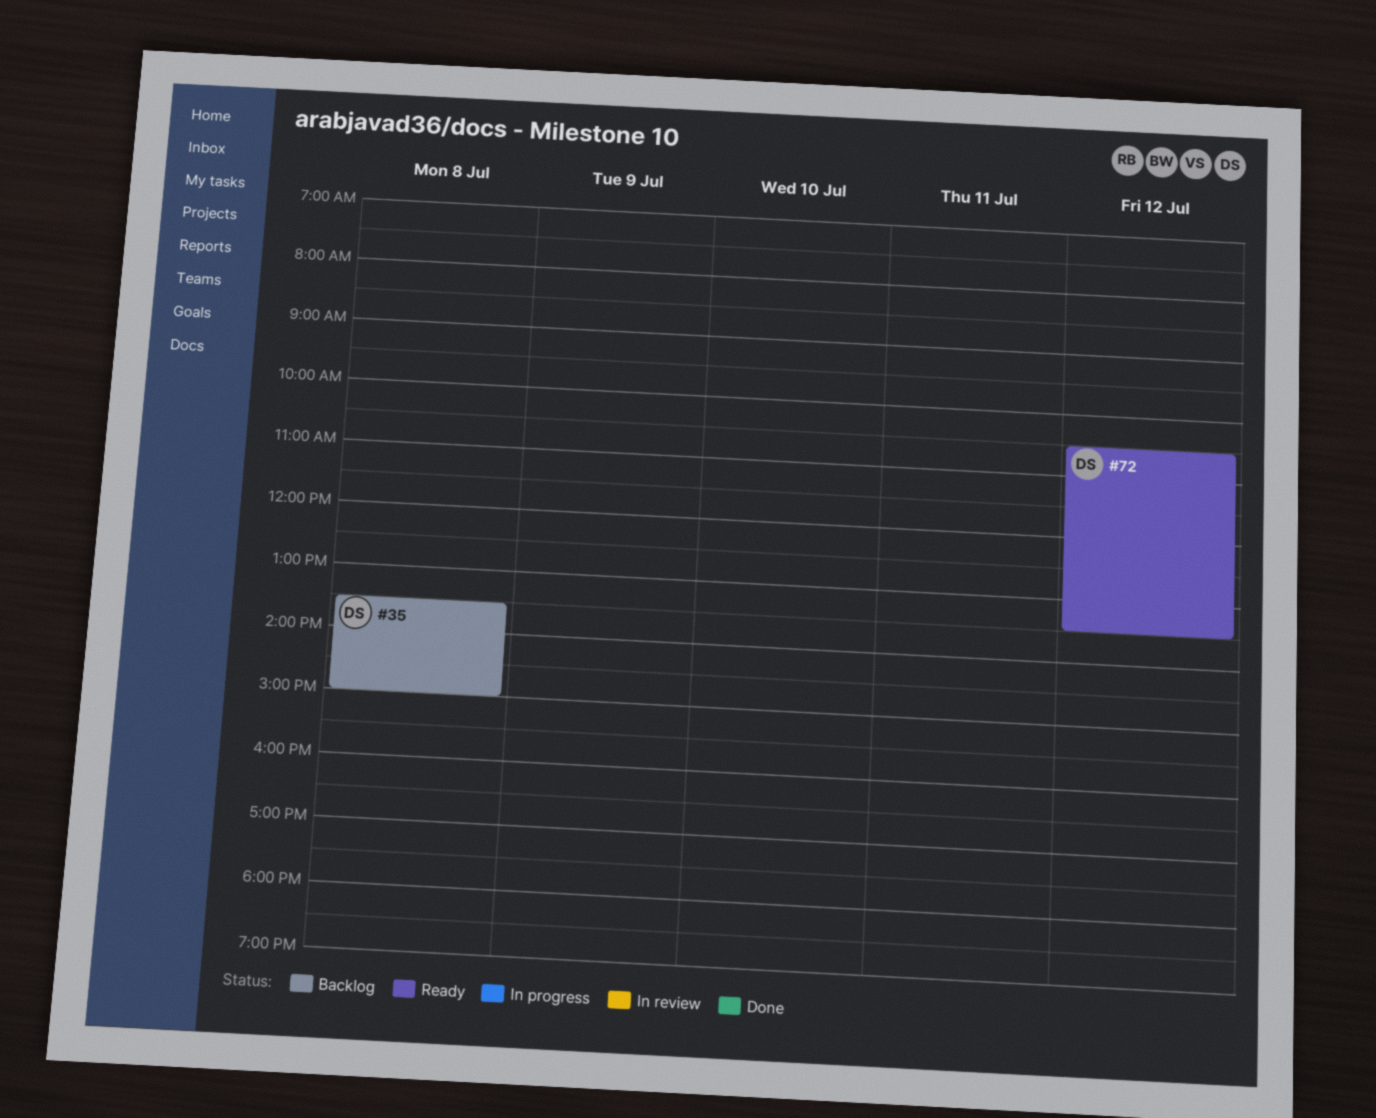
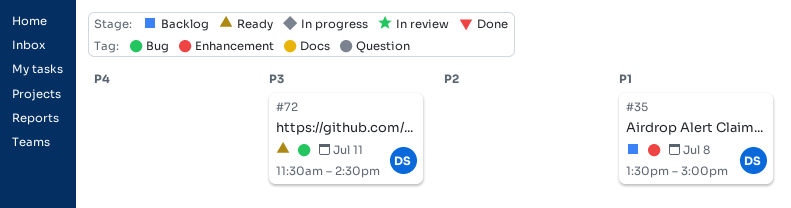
#72, day: Jul 12 -> Jul 11
#72, begins: 10:30 -> 11:30
#72, ends: 13:30 -> 14:30

